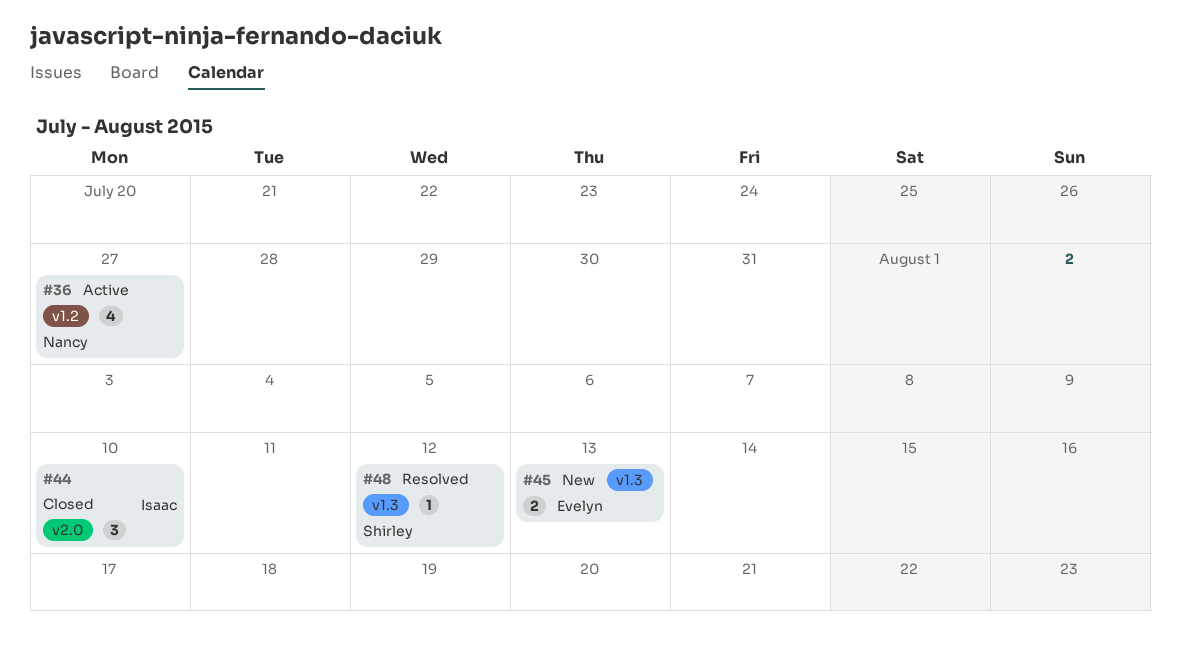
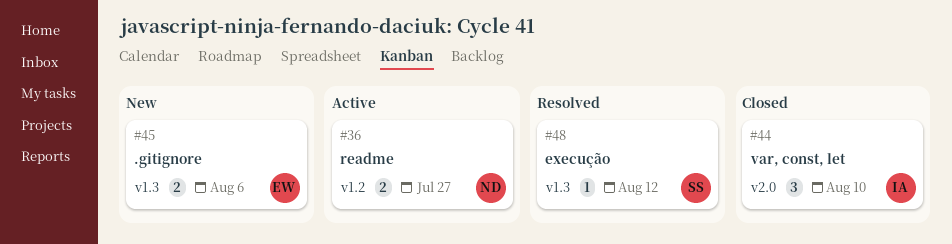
#36, estimate: 4 -> 2
#45, due: Aug 13 -> Aug 6

